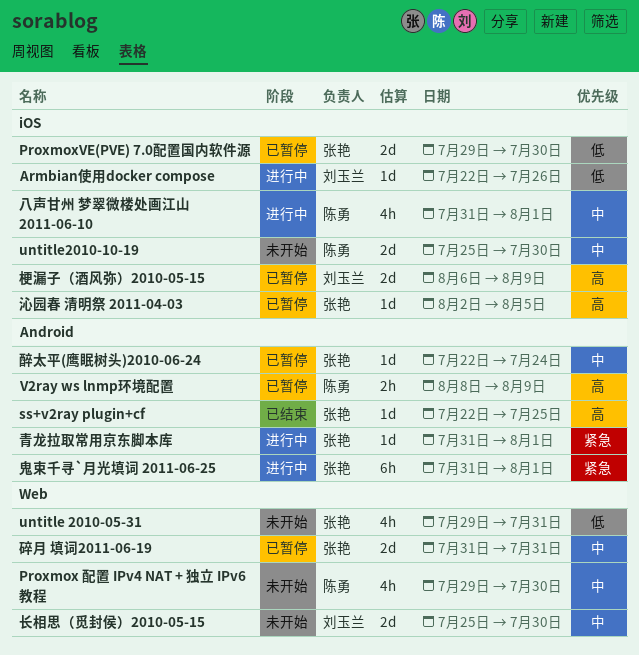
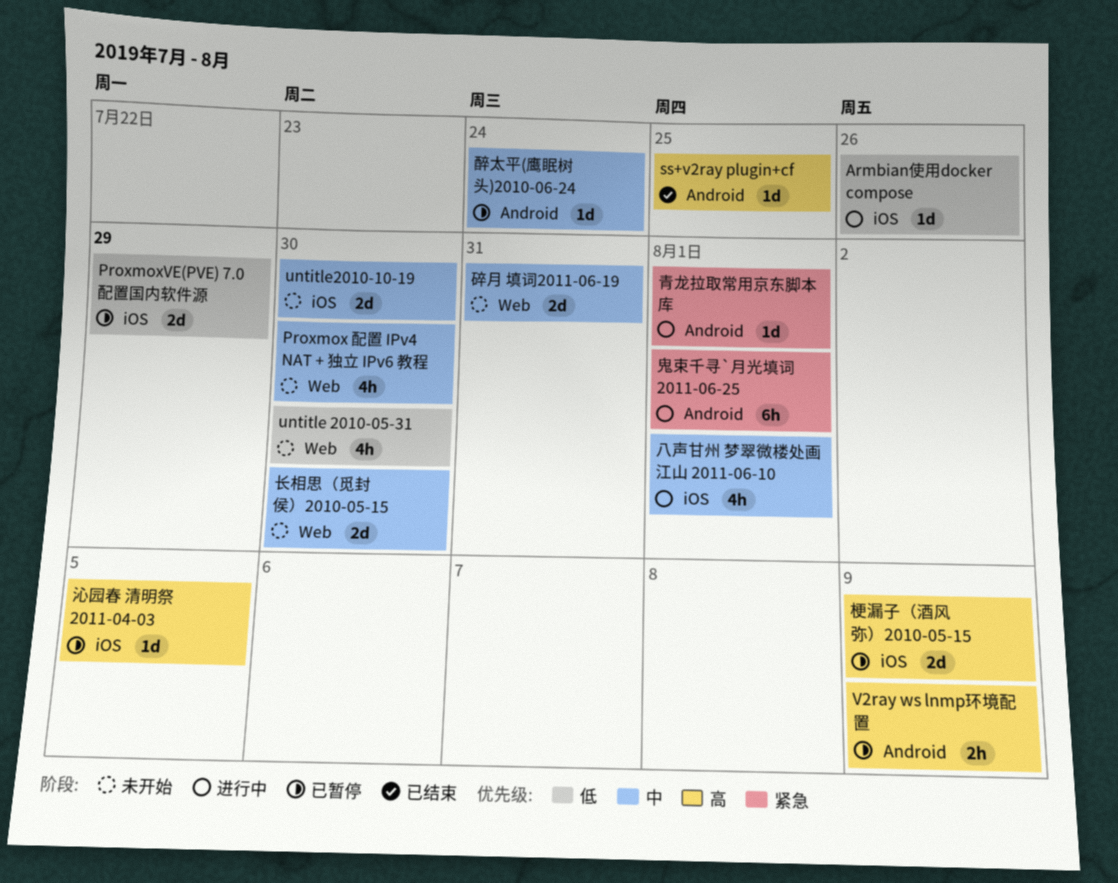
ProxmoxVE(PVE) 7.0配置国内软件源, due: Jul 30 -> Jul 29
untitle 2010-05-31, due: Jul 31 -> Jul 30
碎月 填词2011-06-19, status: 已暂停 -> 未开始

